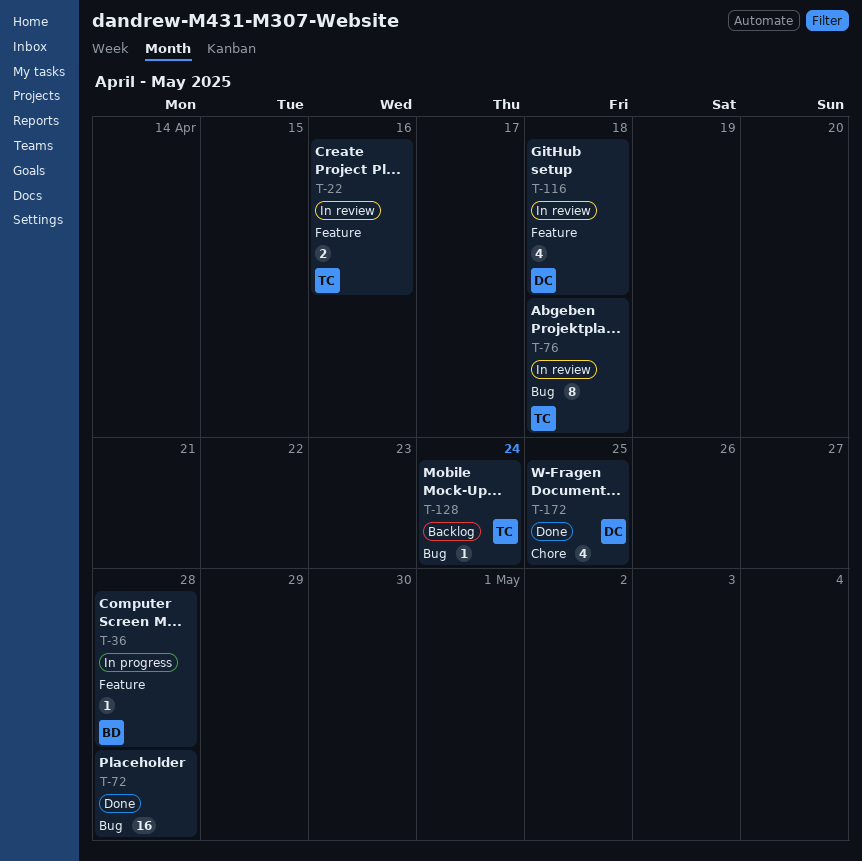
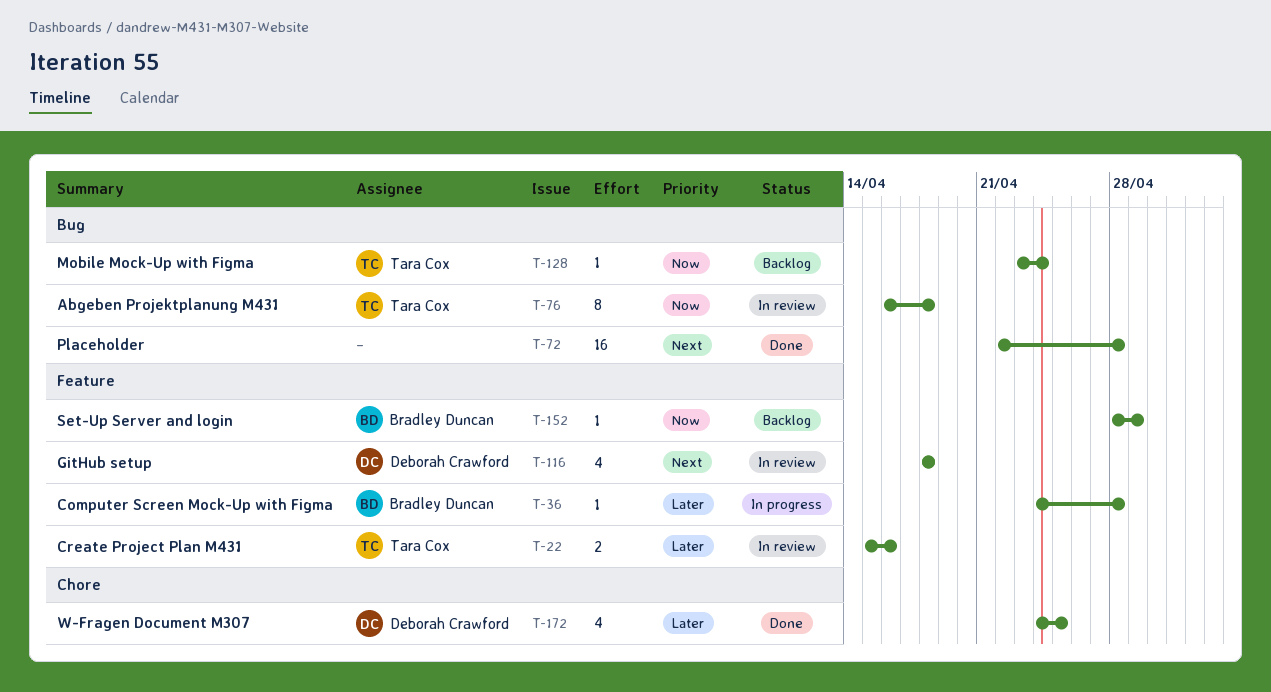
T-152: none -> present

